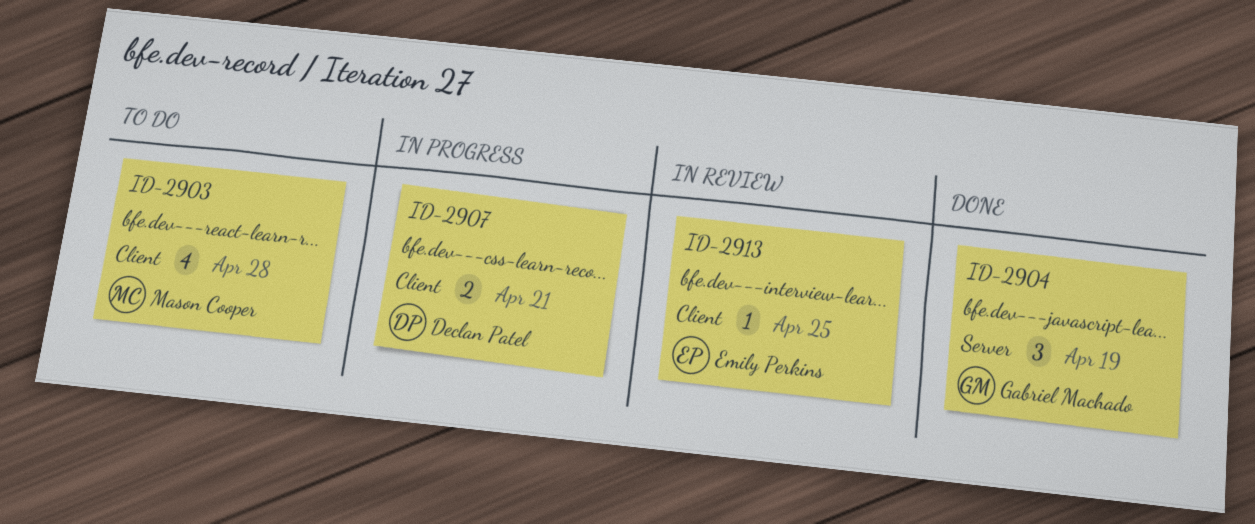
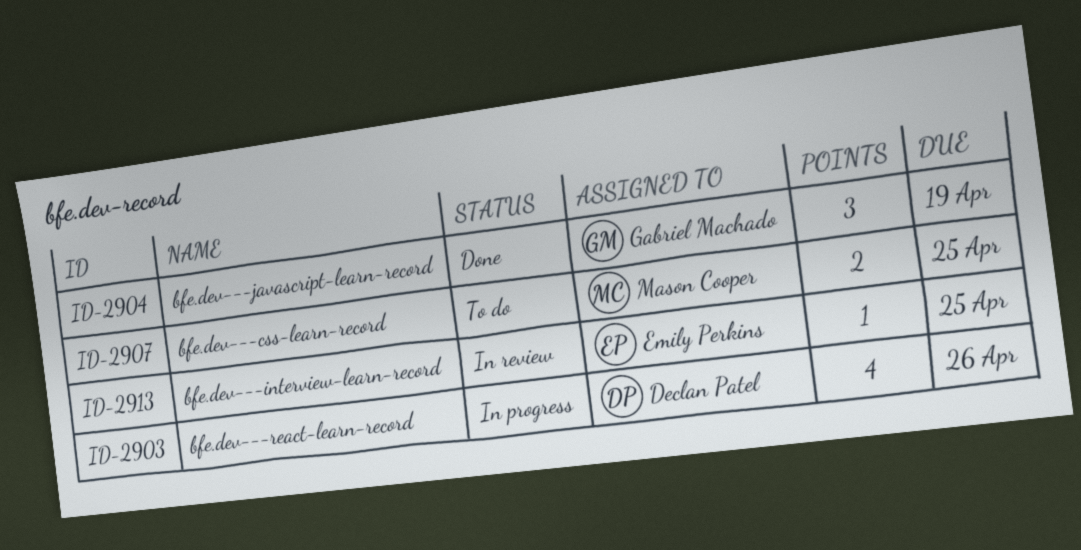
ID-2903, status: To do -> In progress
ID-2903, owner: Mason Cooper -> Declan Patel
ID-2903, due: Apr 28 -> Apr 26
ID-2907, status: In progress -> To do
ID-2907, owner: Declan Patel -> Mason Cooper
ID-2907, due: Apr 21 -> Apr 25

